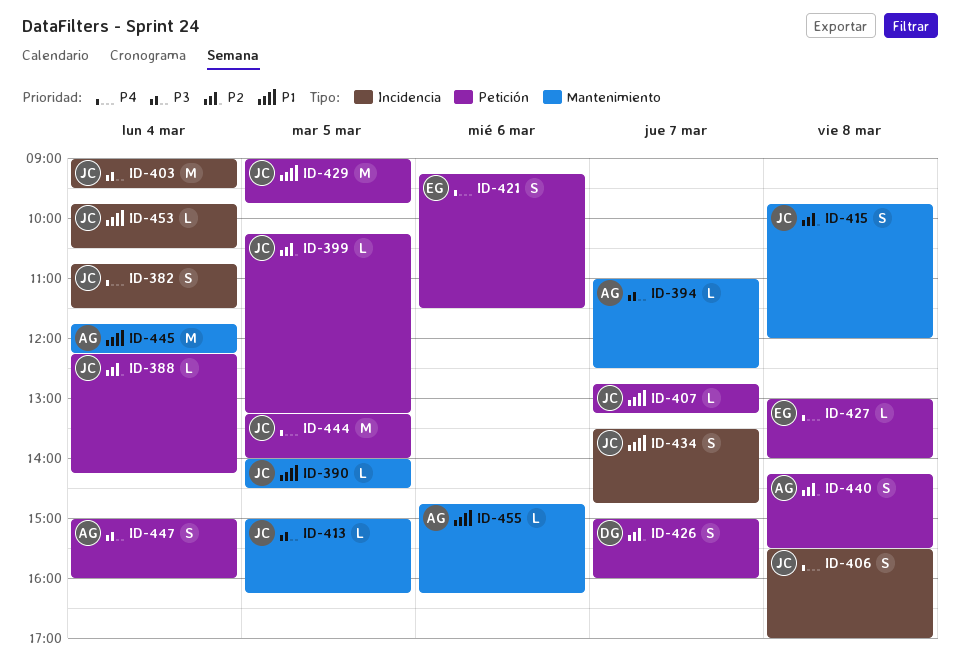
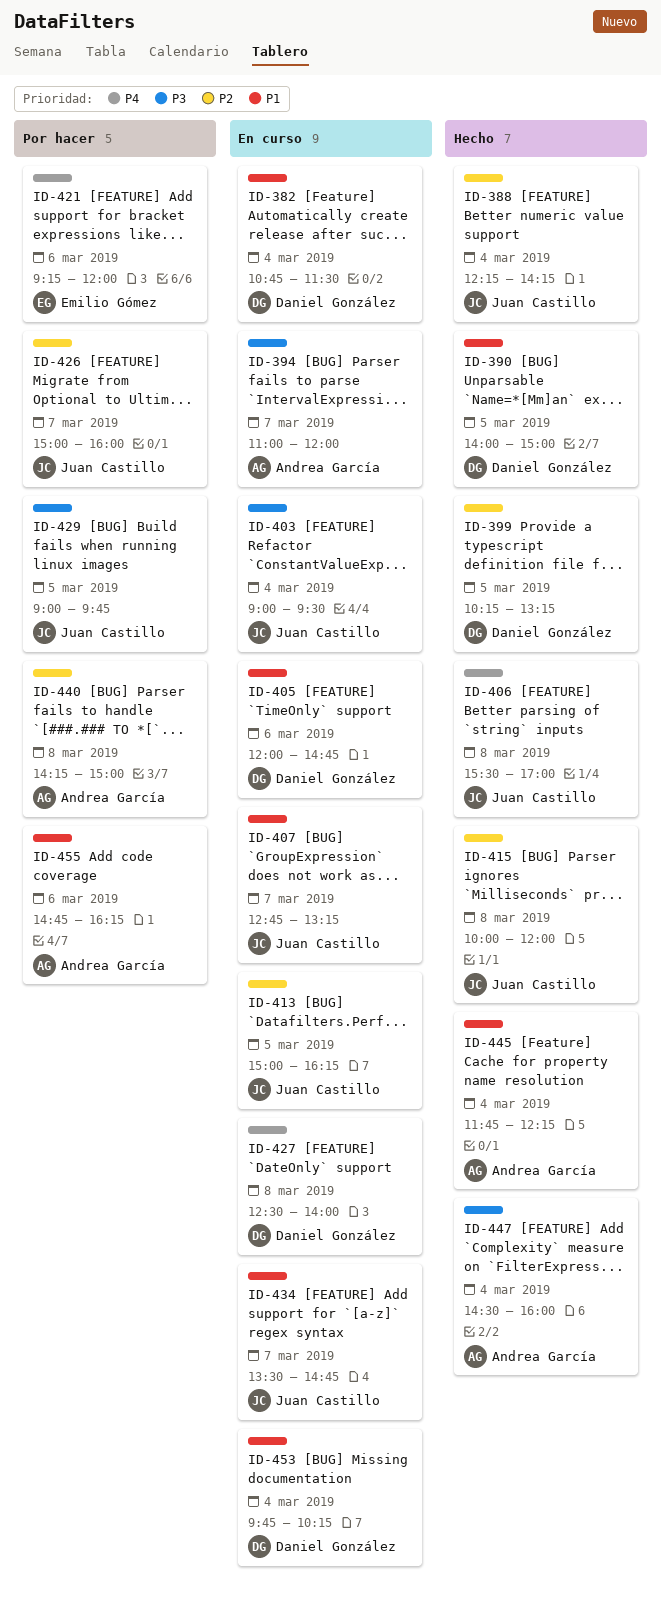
ID-382, owner: Juan Castillo -> Daniel González
ID-382, priority: P4 -> P1
ID-390, owner: Juan Castillo -> Daniel González
ID-390, ends: 14:30 -> 15:00
ID-394, ends: 12:30 -> 12:00
ID-399, owner: Juan Castillo -> Daniel González
ID-405: none -> present
ID-413, priority: P3 -> P2
ID-415, begins: 09:45 -> 10:00
ID-421, ends: 11:30 -> 12:00
ID-426, owner: Daniel González -> Juan Castillo
ID-427, owner: Emilio Gómez -> Daniel González
ID-427, begins: 13:00 -> 12:30
ID-429, priority: P1 -> P3
ID-440, ends: 15:30 -> 15:00
ID-444: present -> none
ID-447, begins: 15:00 -> 14:30
ID-453, owner: Juan Castillo -> Daniel González
ID-453, ends: 10:30 -> 10:15

